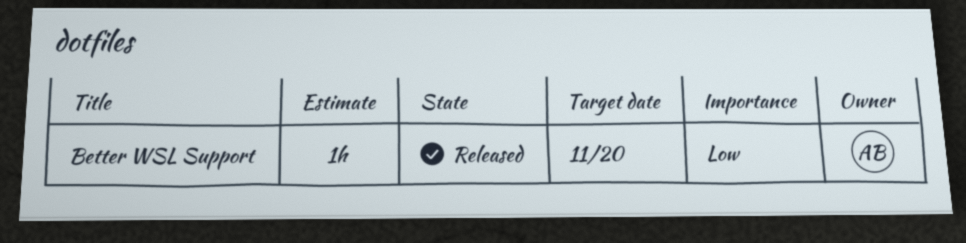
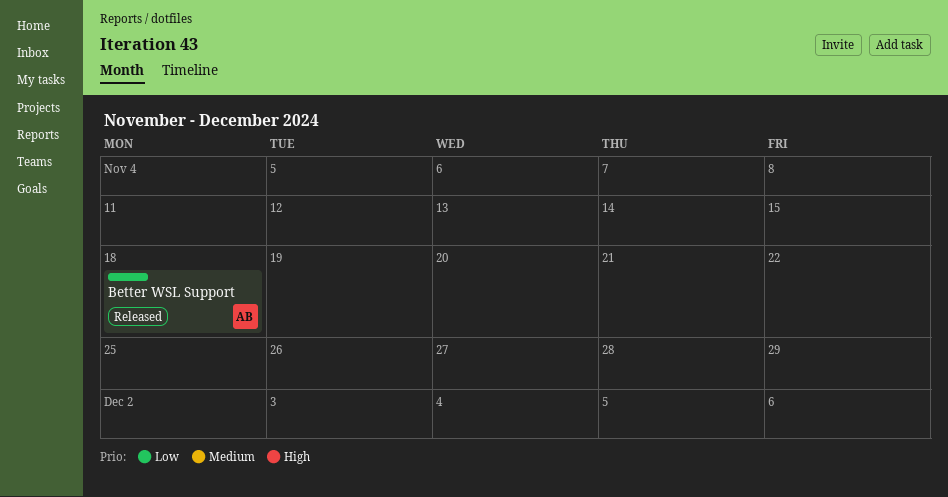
Better WSL Support, due: Nov 20 -> Nov 18

